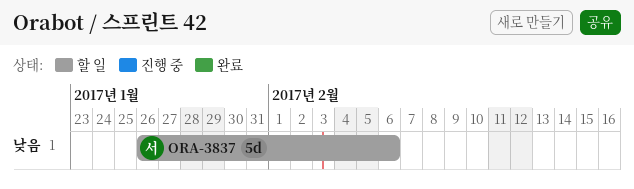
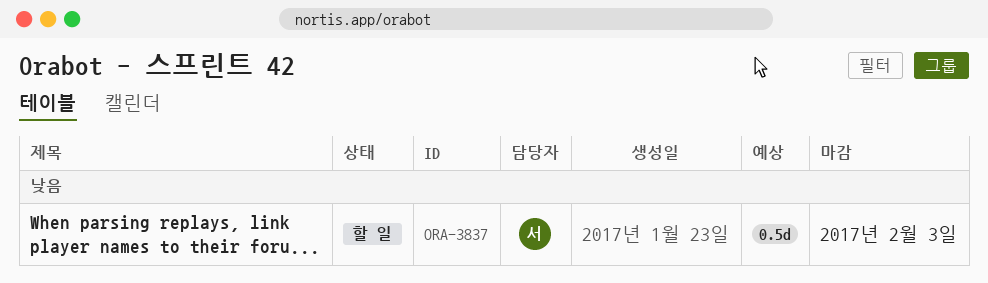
ORA-3837, estimate: 5d -> 0.5d
ORA-3837, due: Feb 6 -> Feb 3

